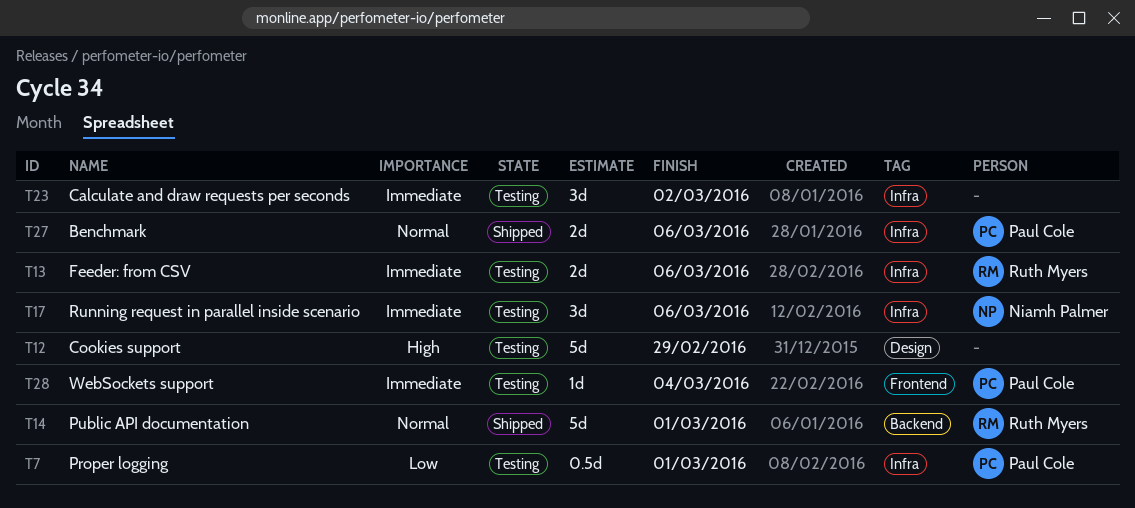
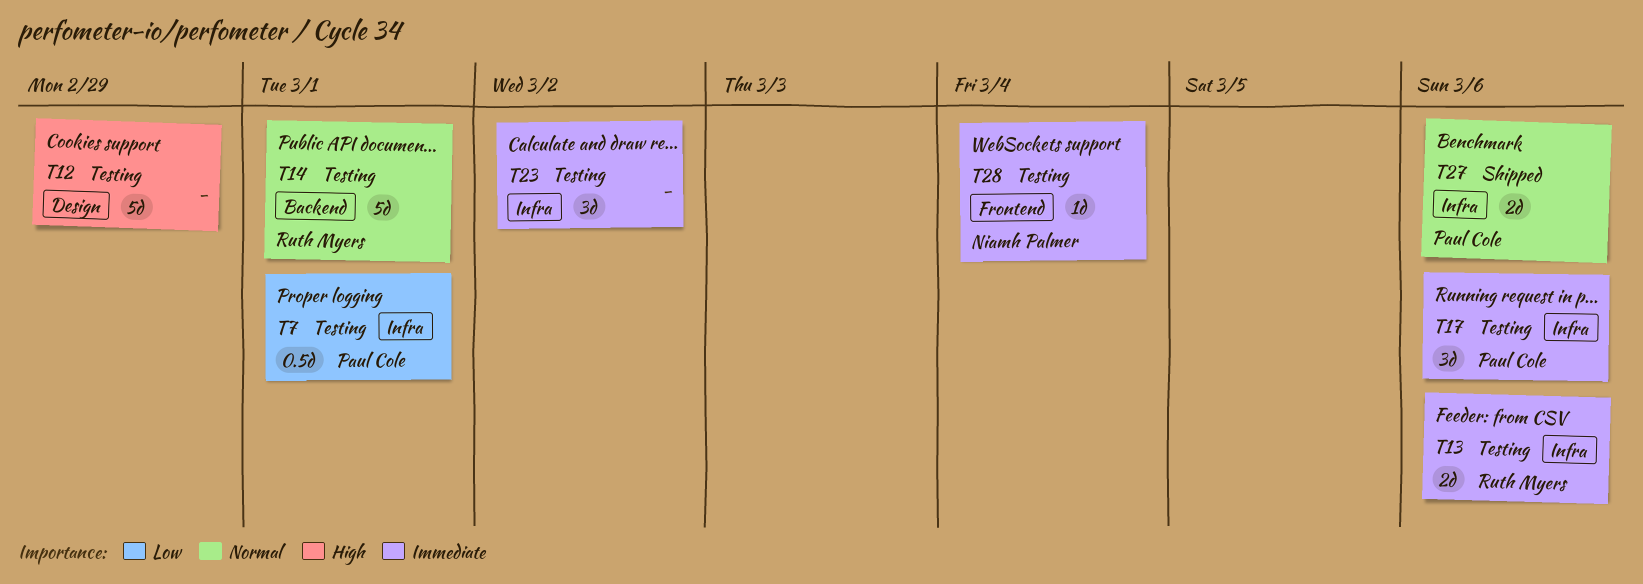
T14, status: Shipped -> Testing
T17, owner: Niamh Palmer -> Paul Cole
T28, owner: Paul Cole -> Niamh Palmer

